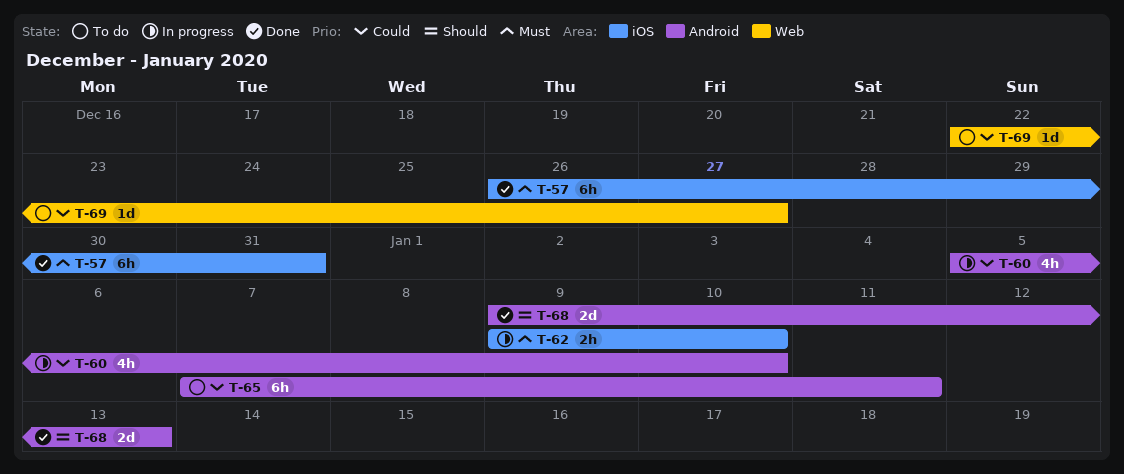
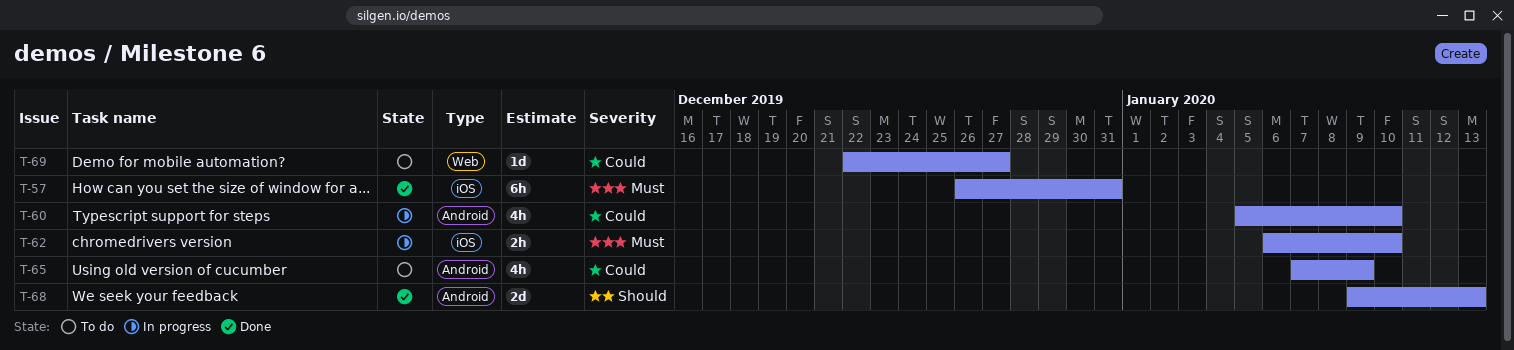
T-62, start: Jan 9 -> Jan 6
T-65, estimate: 6h -> 4h
T-65, due: Jan 11 -> Jan 9

